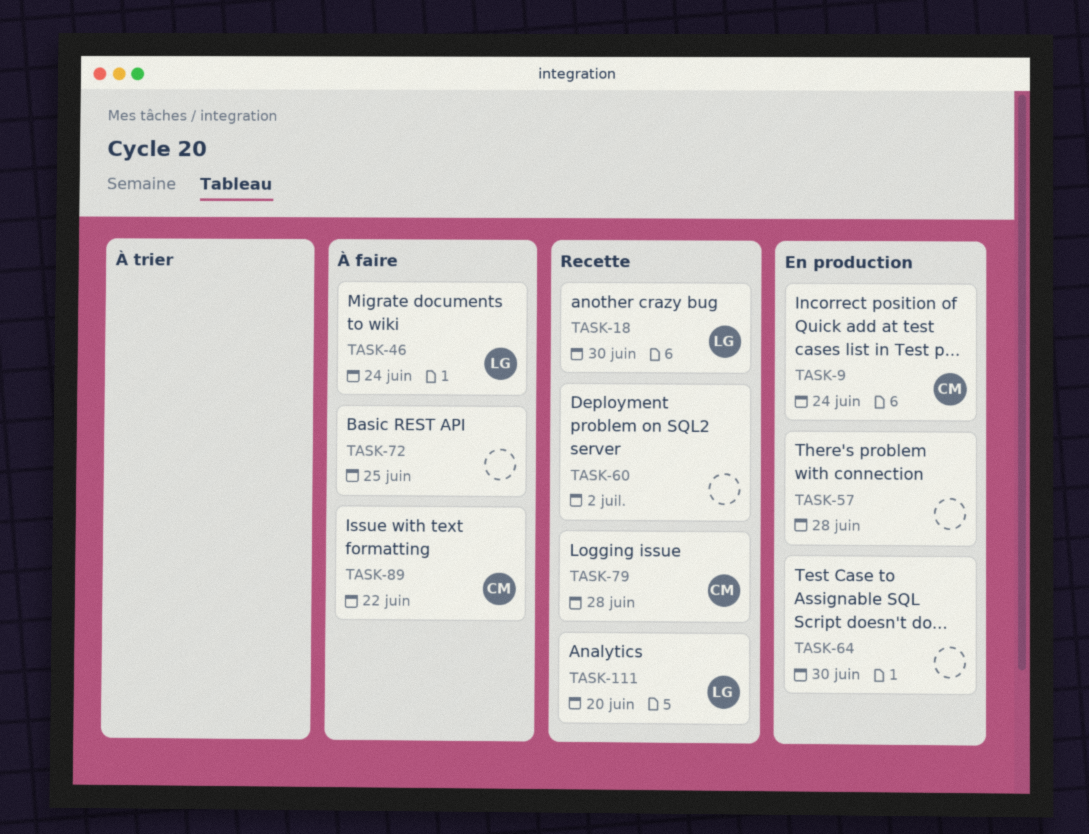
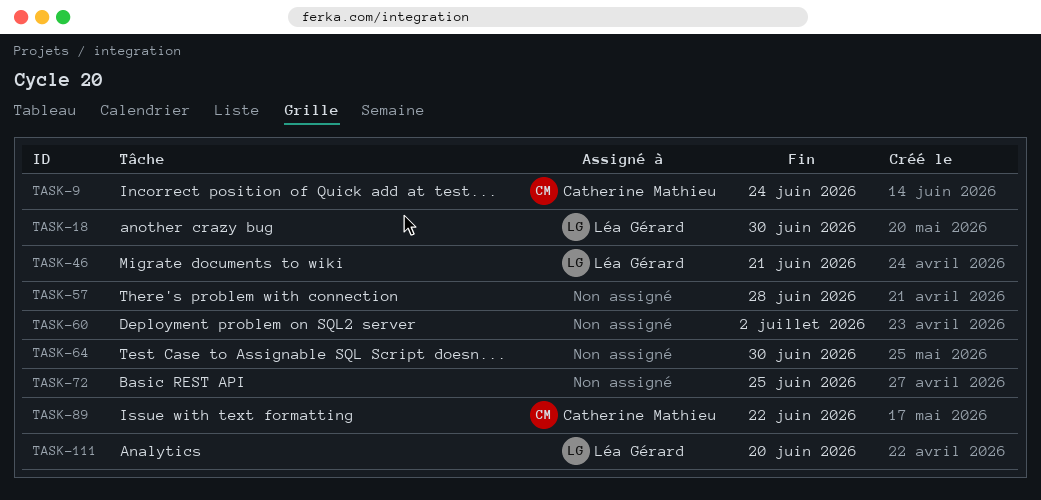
TASK-46, due: Jun 24 -> Jun 21
TASK-79: present -> none

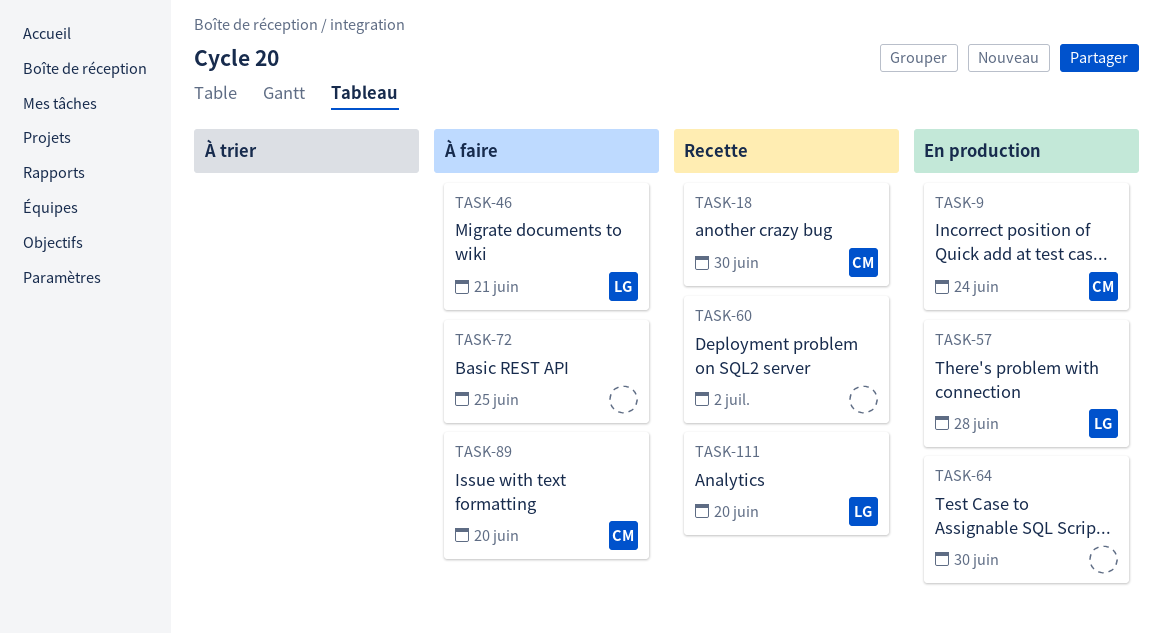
TASK-18, owner: Léa Gérard -> Catherine Mathieu
TASK-57, owner: none -> Léa Gérard
TASK-89, due: Jun 22 -> Jun 20

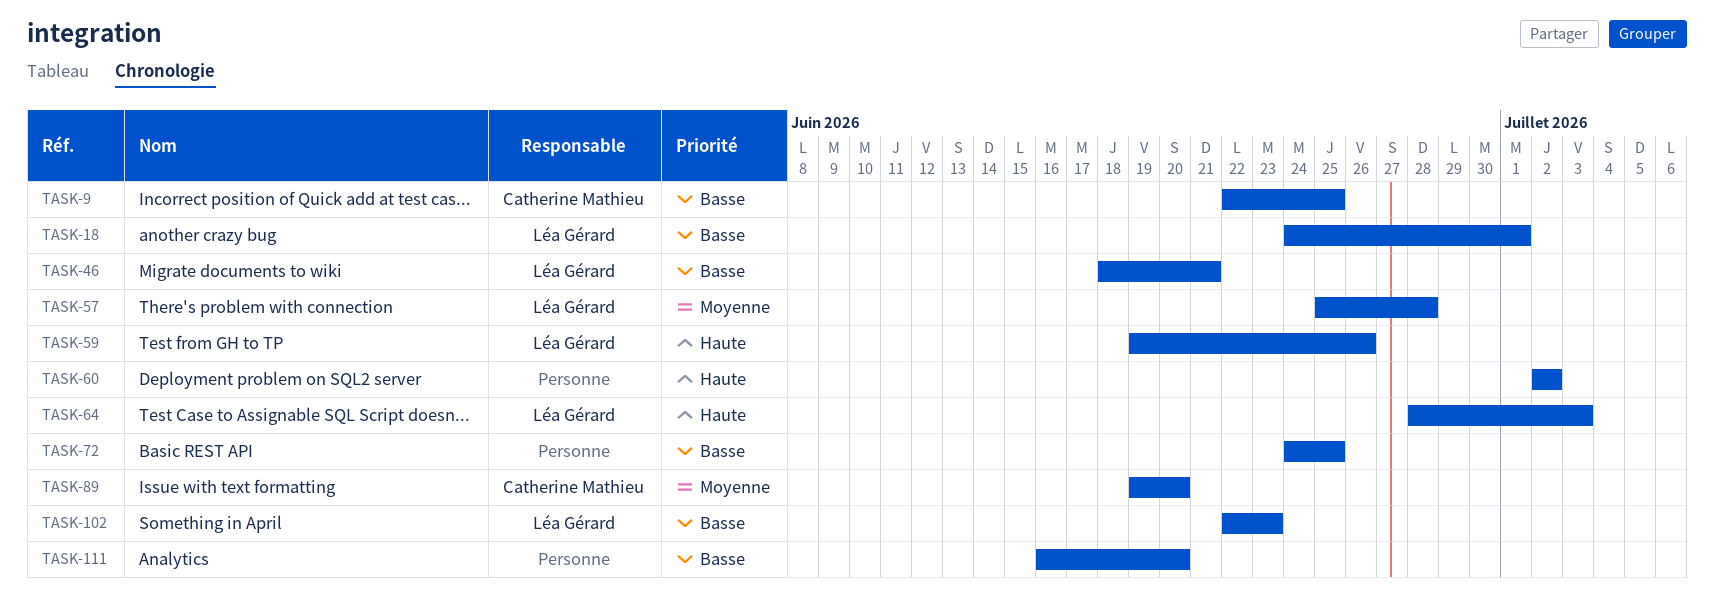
TASK-9, due: Jun 24 -> Jun 25
TASK-18, owner: Catherine Mathieu -> Léa Gérard
TASK-18, due: Jun 30 -> Jul 1
TASK-59: none -> present
TASK-64, owner: none -> Léa Gérard
TASK-64, due: Jun 30 -> Jul 3
TASK-102: none -> present
TASK-111, owner: Léa Gérard -> none

